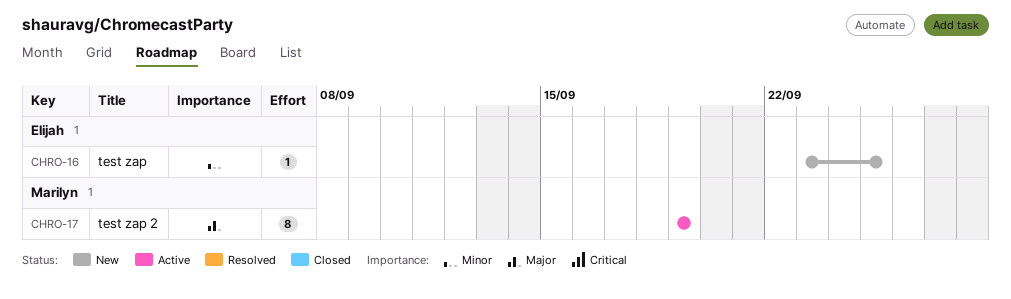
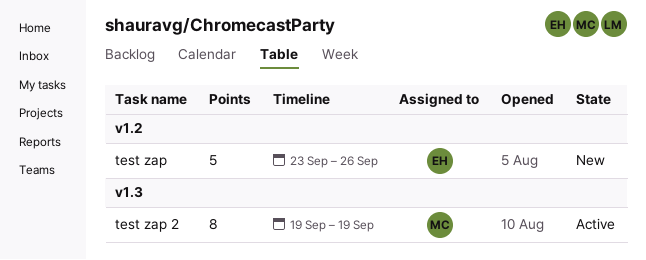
test zap, estimate: 1 -> 5
test zap, due: Sep 25 -> Sep 26

